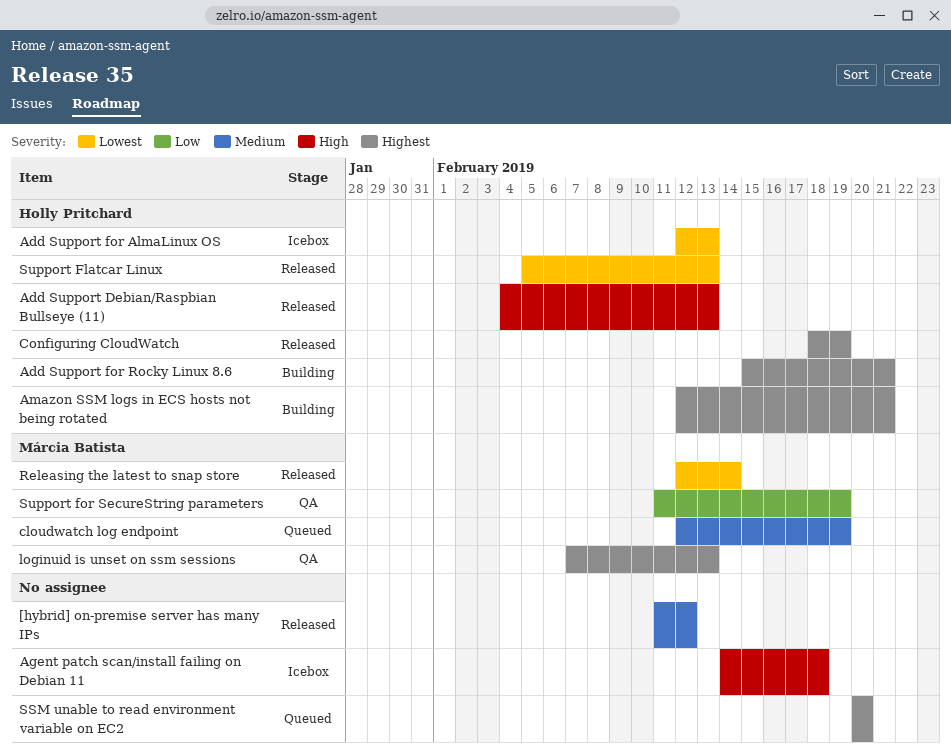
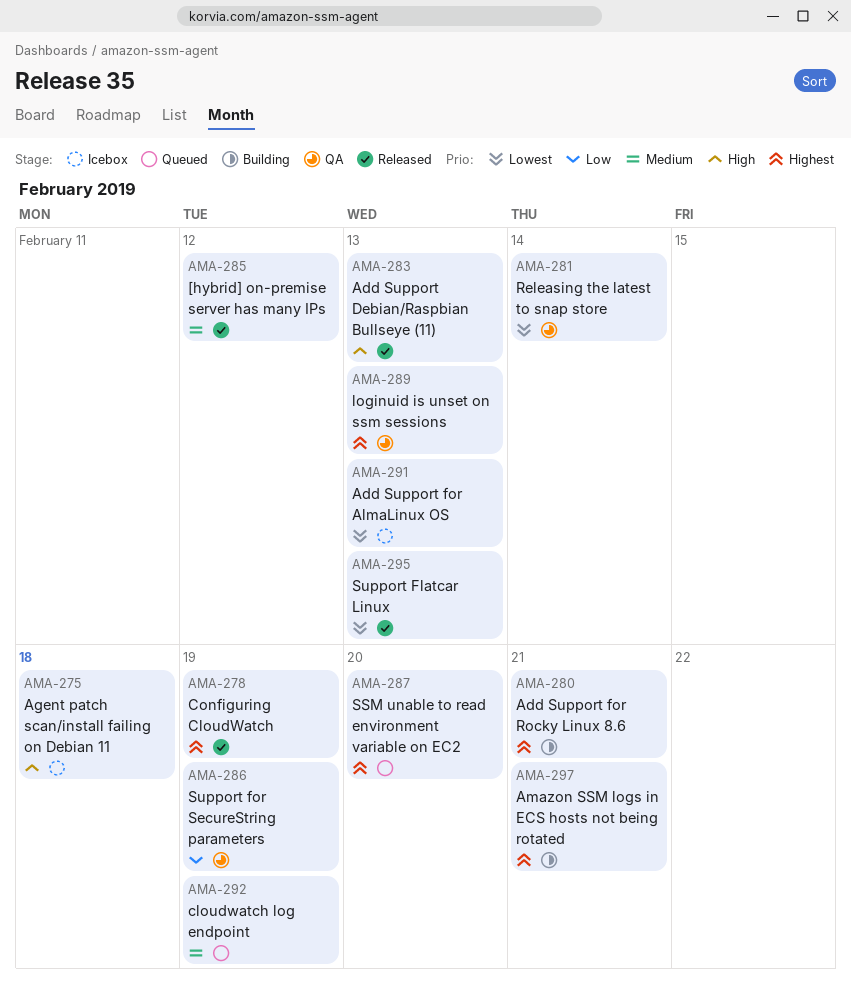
Releasing the latest to snap store, status: Released -> QA

